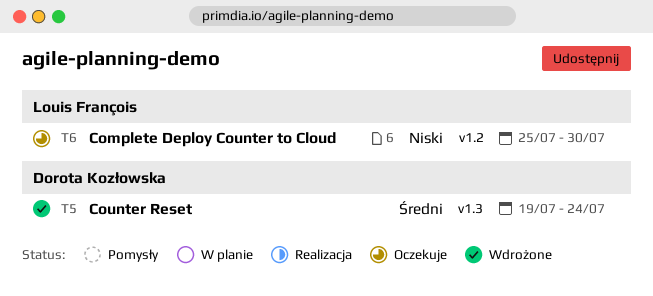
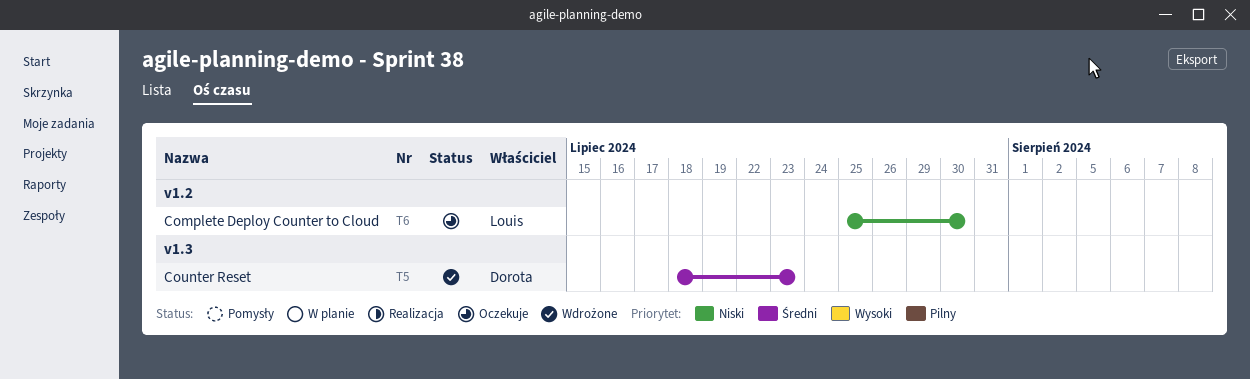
T5, start: Jul 19 -> Jul 18
T5, due: Jul 24 -> Jul 23

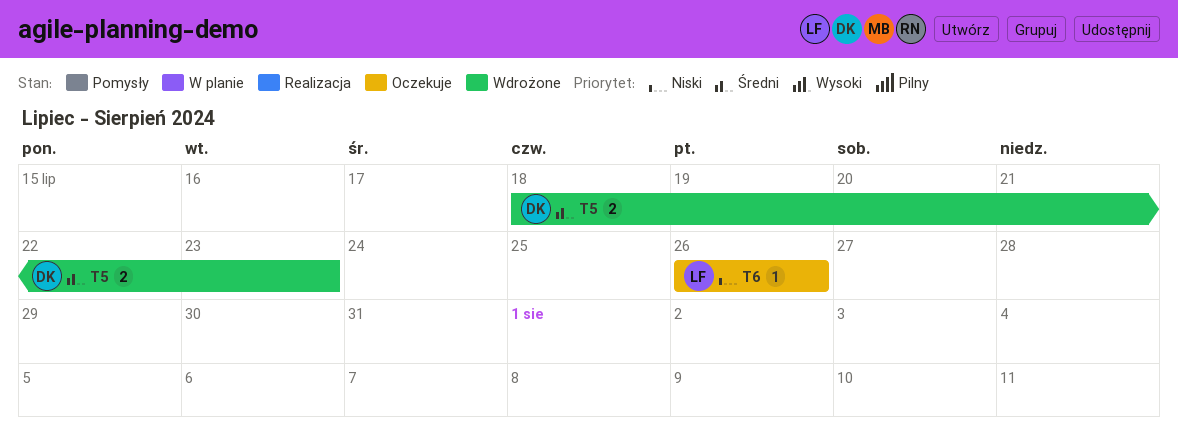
T6, start: Jul 25 -> Jul 26
T6, due: Jul 30 -> Jul 26

